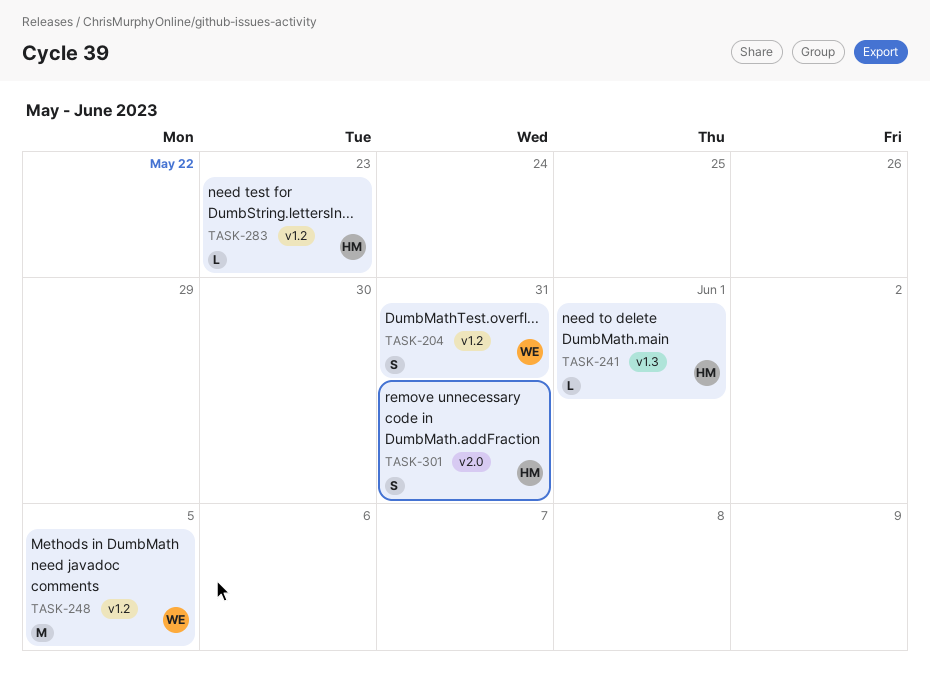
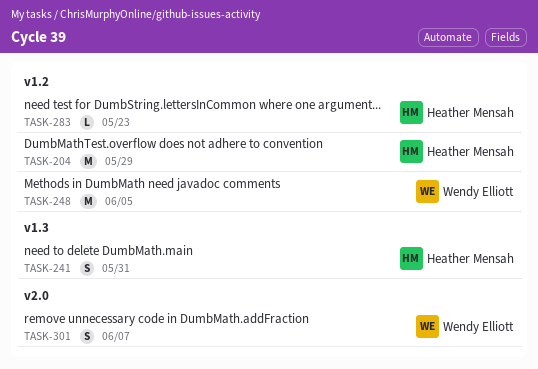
TASK-204, owner: Wendy Elliott -> Heather Mensah
TASK-204, estimate: S -> M
TASK-204, due: May 31 -> May 29
TASK-241, estimate: L -> S
TASK-241, due: Jun 1 -> May 31
TASK-301, owner: Heather Mensah -> Wendy Elliott
TASK-301, due: May 31 -> Jun 7

